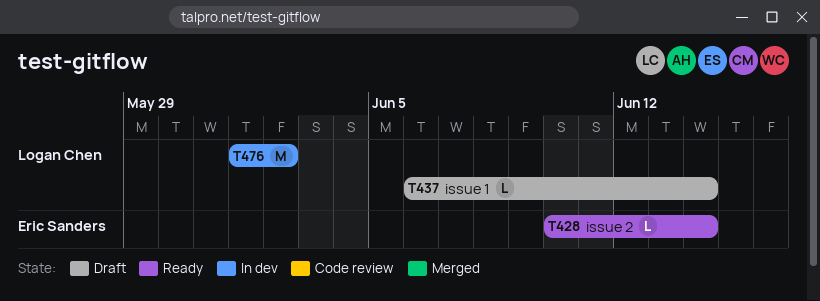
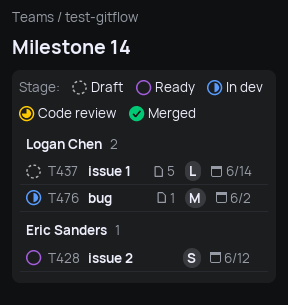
T428, estimate: L -> S
T428, due: Jun 14 -> Jun 12

